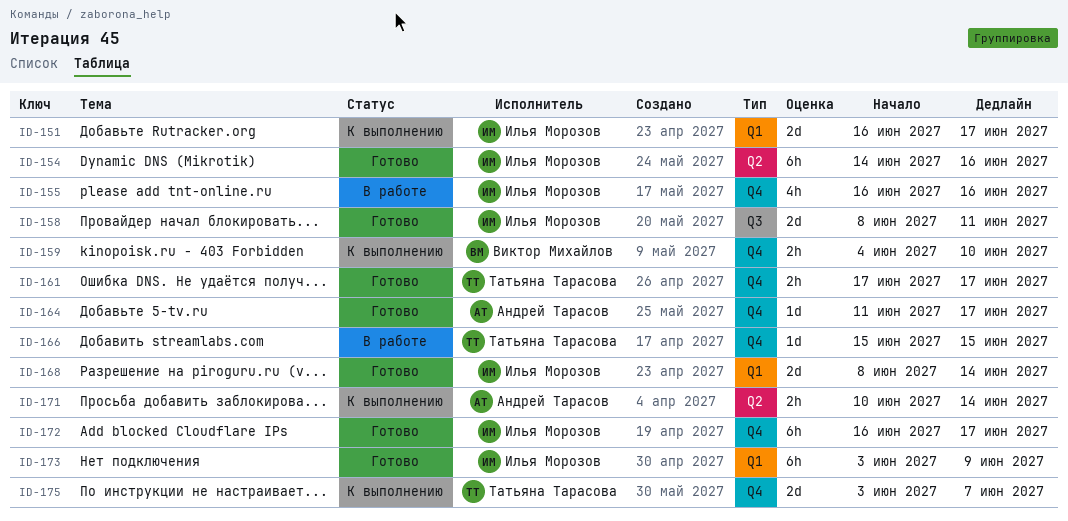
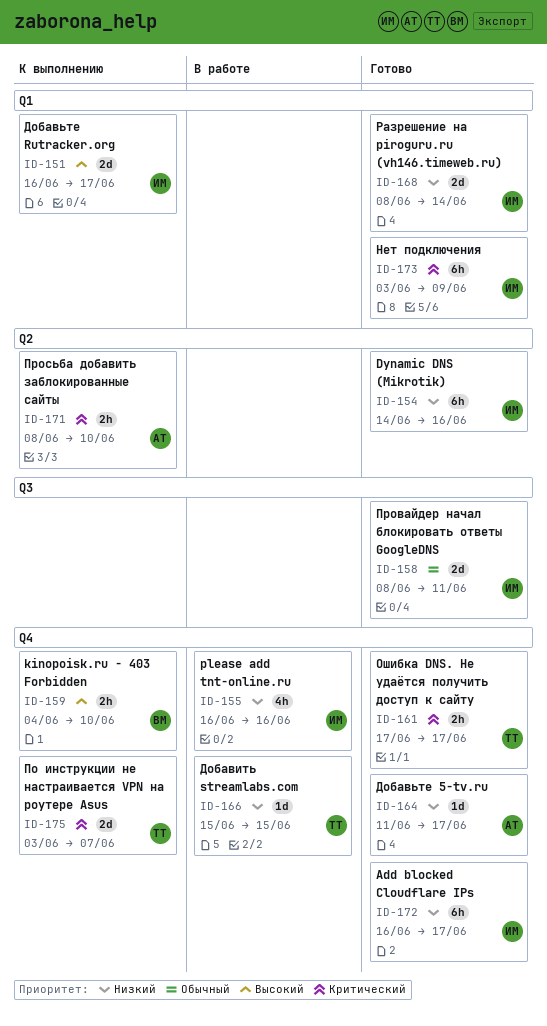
ID-171, start: Jun 10 -> Jun 8
ID-171, due: Jun 14 -> Jun 10

